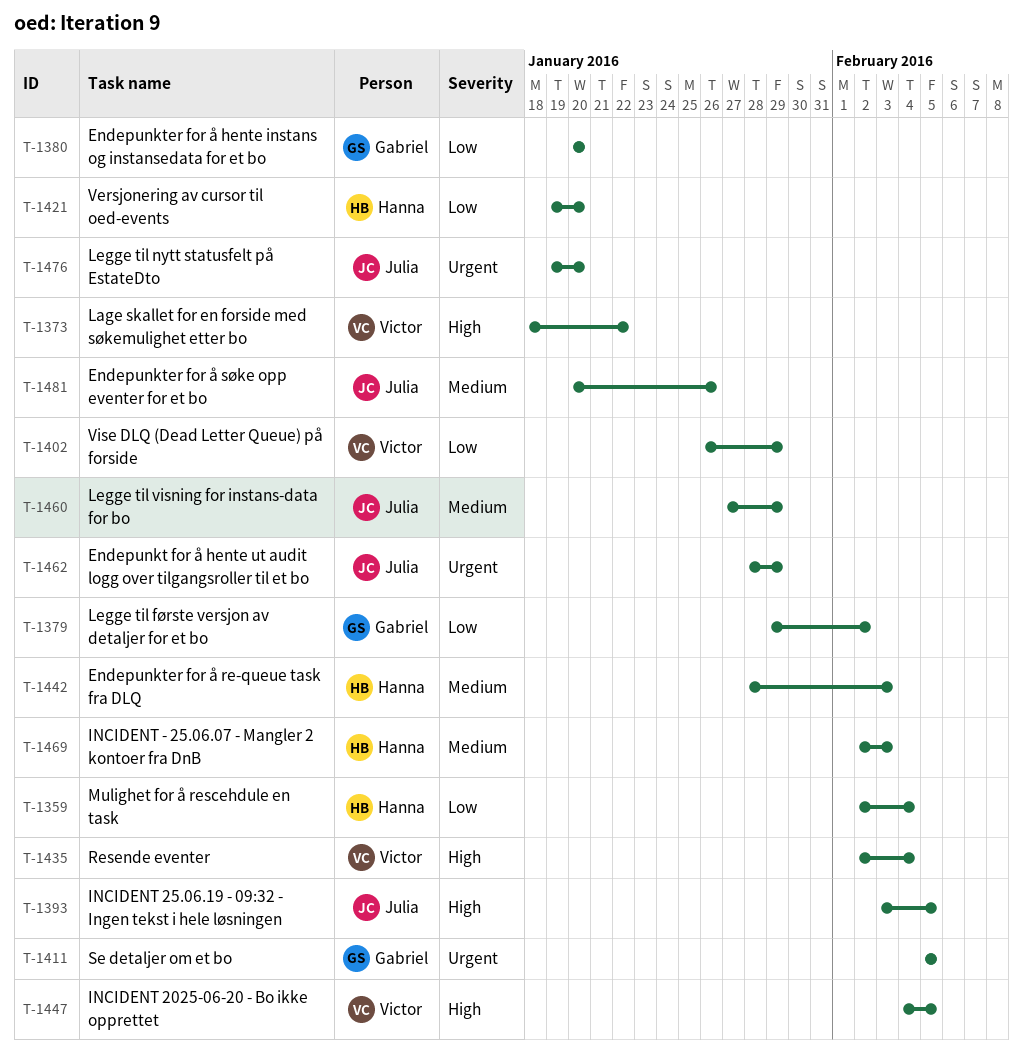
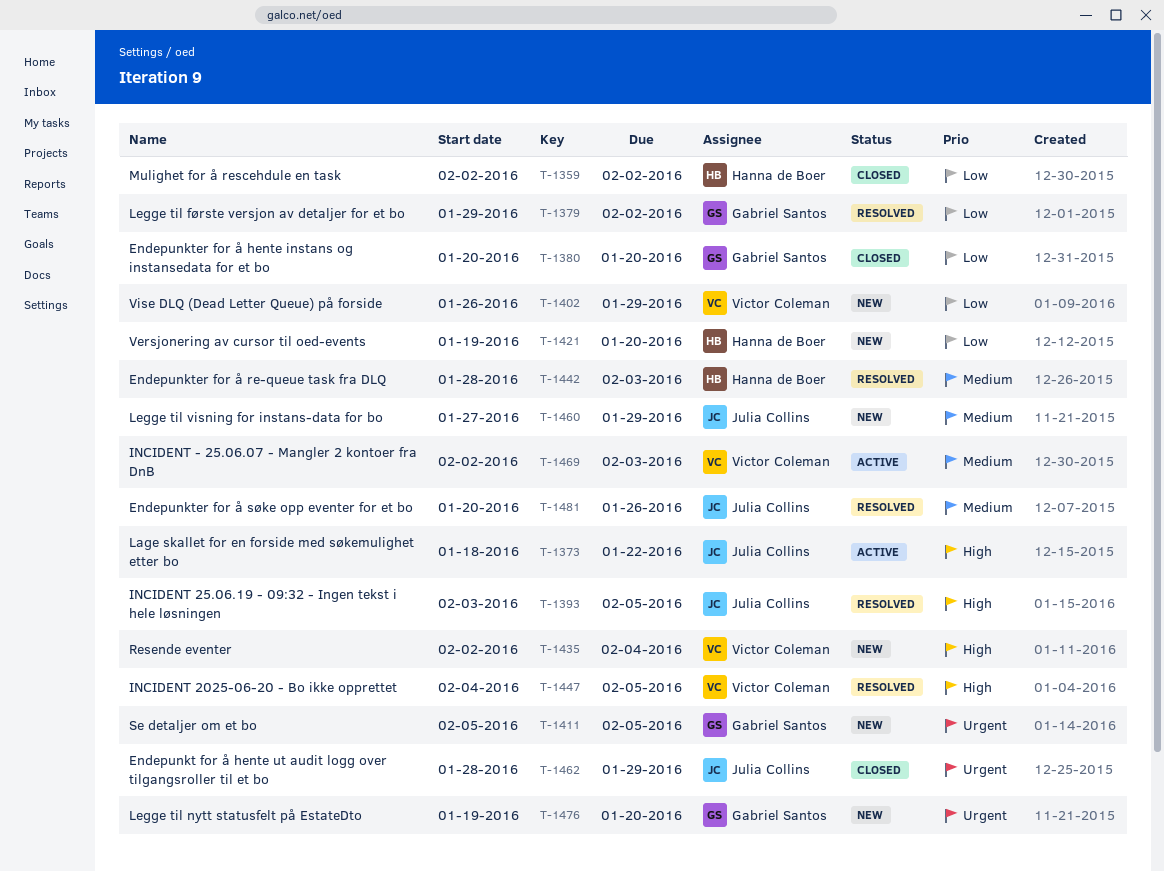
T-1359, due: Feb 4 -> Feb 2
T-1373, owner: Victor Coleman -> Julia Collins
T-1469, owner: Hanna de Boer -> Victor Coleman
T-1476, owner: Julia Collins -> Gabriel Santos

